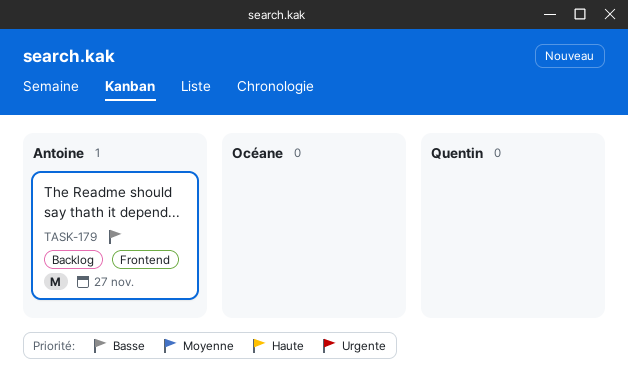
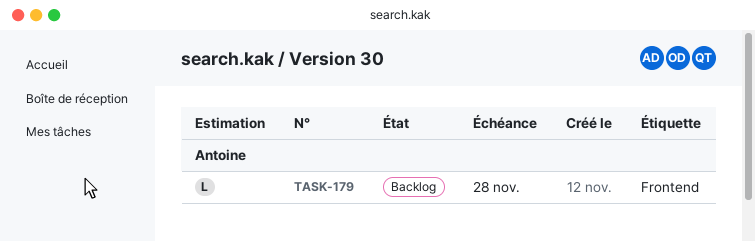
TASK-179, estimate: M -> L
TASK-179, due: Nov 27 -> Nov 28

